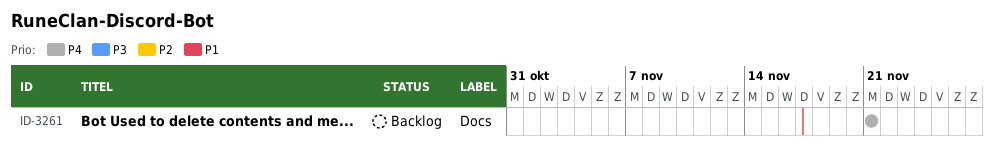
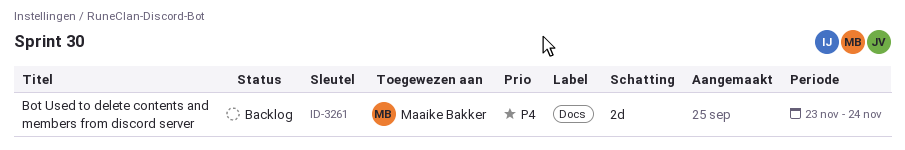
ID-3261, start: Nov 21 -> Nov 23
ID-3261, due: Nov 21 -> Nov 24

